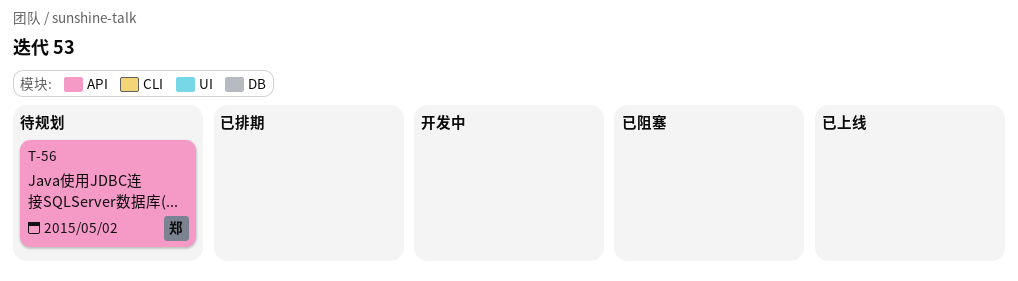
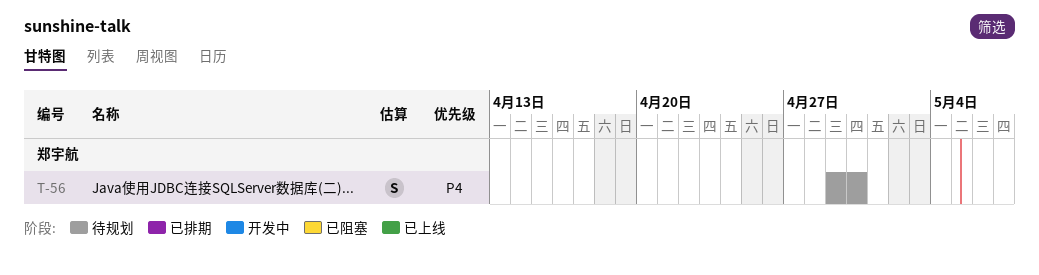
T-56, due: May 2 -> Apr 30

